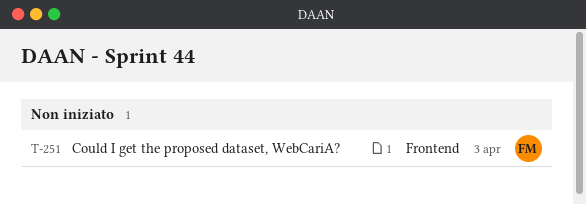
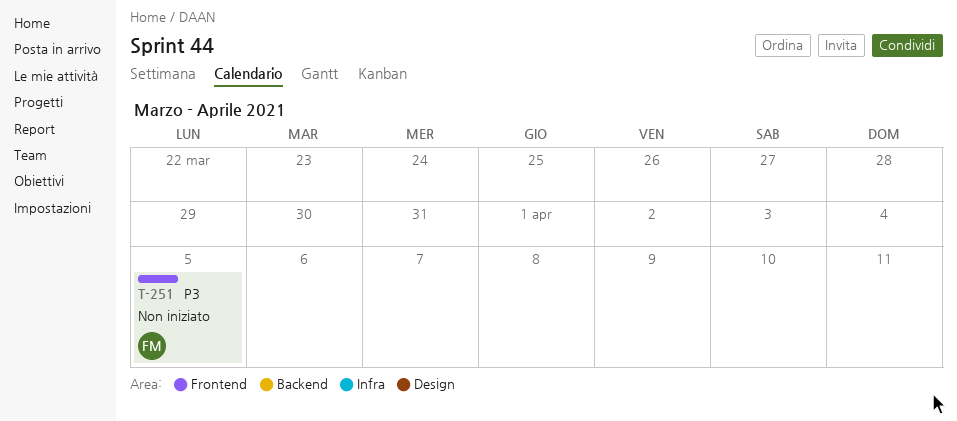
T-251, due: Apr 3 -> Apr 5

